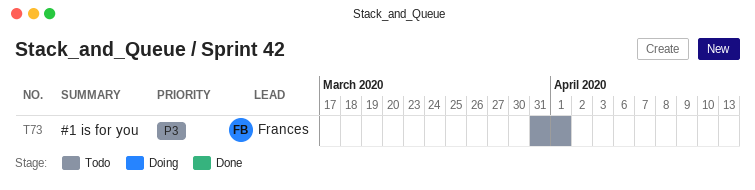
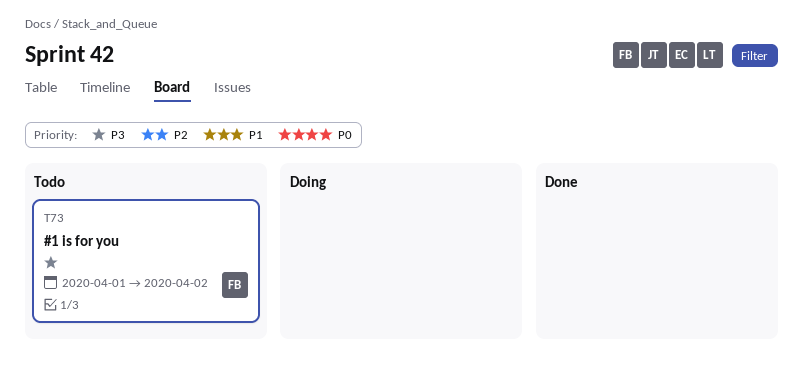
T73, start: Mar 31 -> Apr 1
T73, due: Apr 1 -> Apr 2

